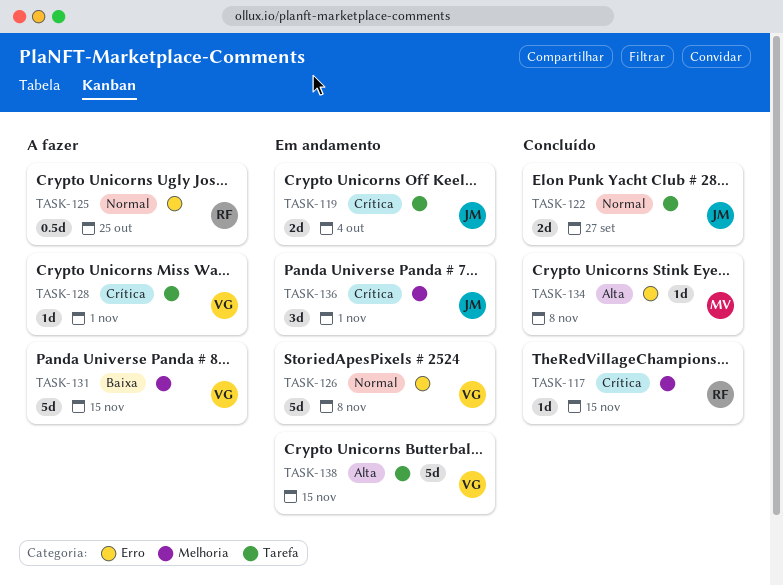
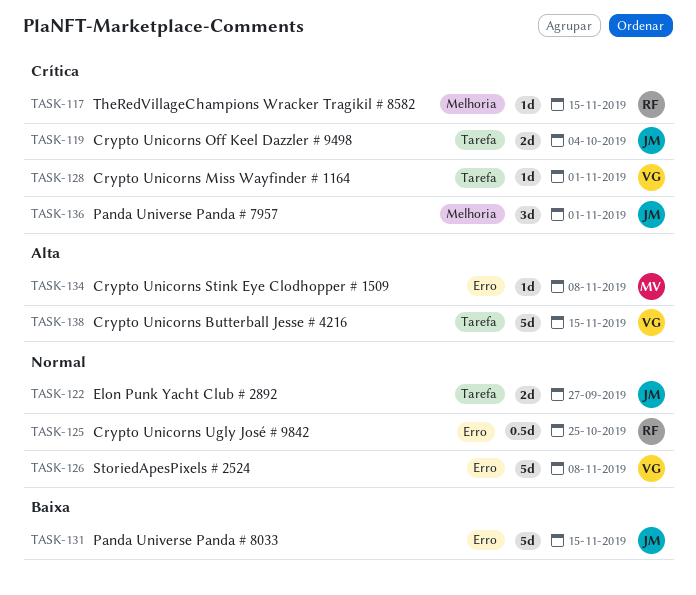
TASK-131, owner: VG -> JM
TASK-131, label: Melhoria -> Erro

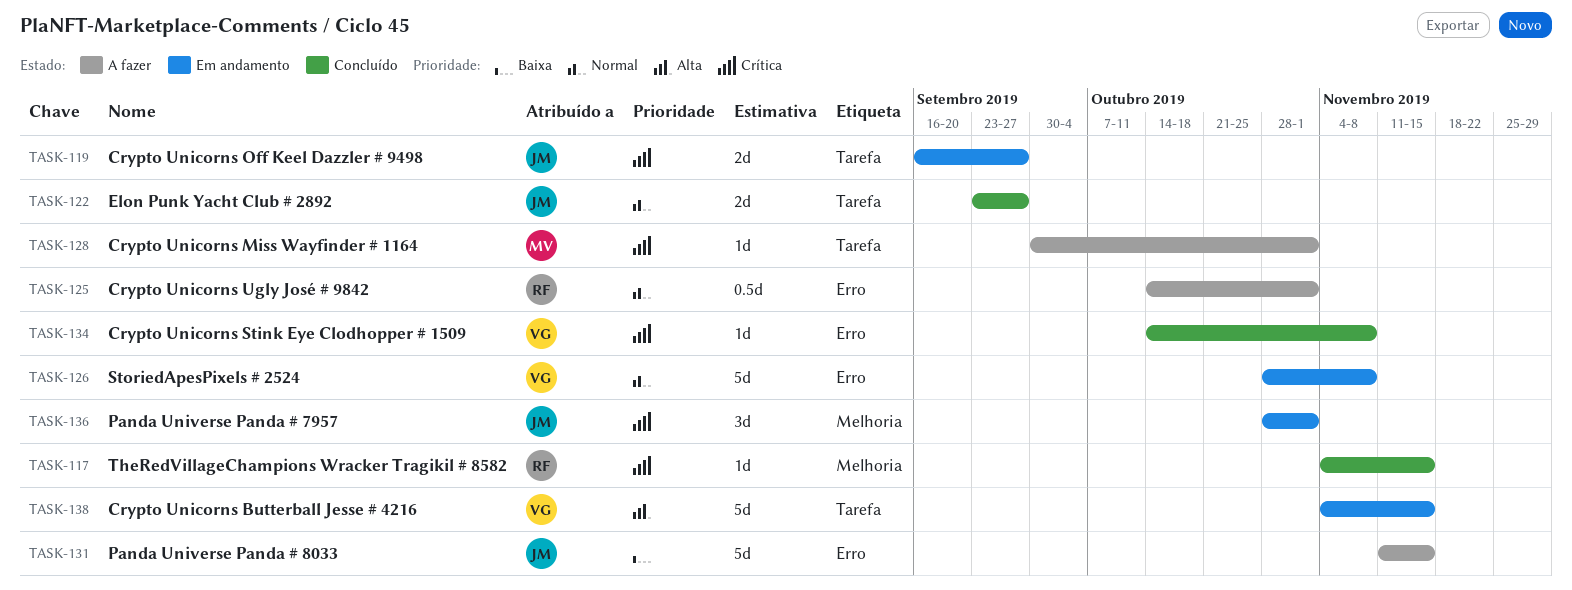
TASK-119, due: Oct 4 -> Sep 27
TASK-125, due: Oct 25 -> Nov 1
TASK-128, owner: VG -> MV
TASK-134, owner: MV -> VG
TASK-134, priority: Alta -> Crítica

